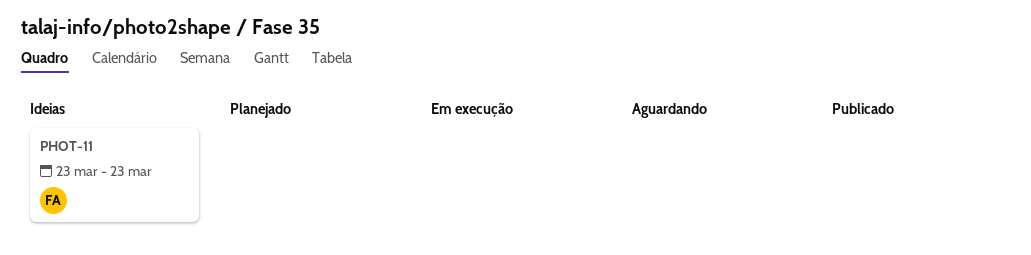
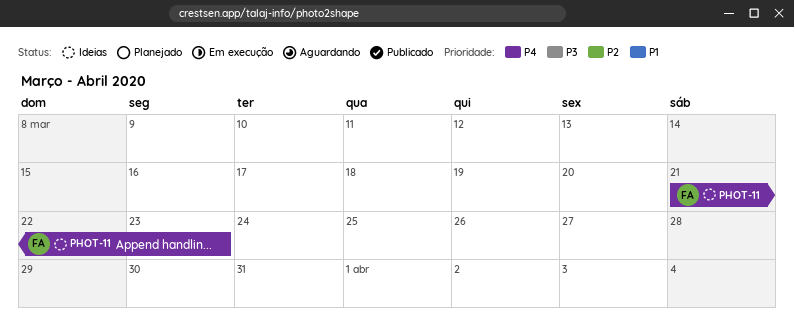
PHOT-11, start: Mar 23 -> Mar 21

